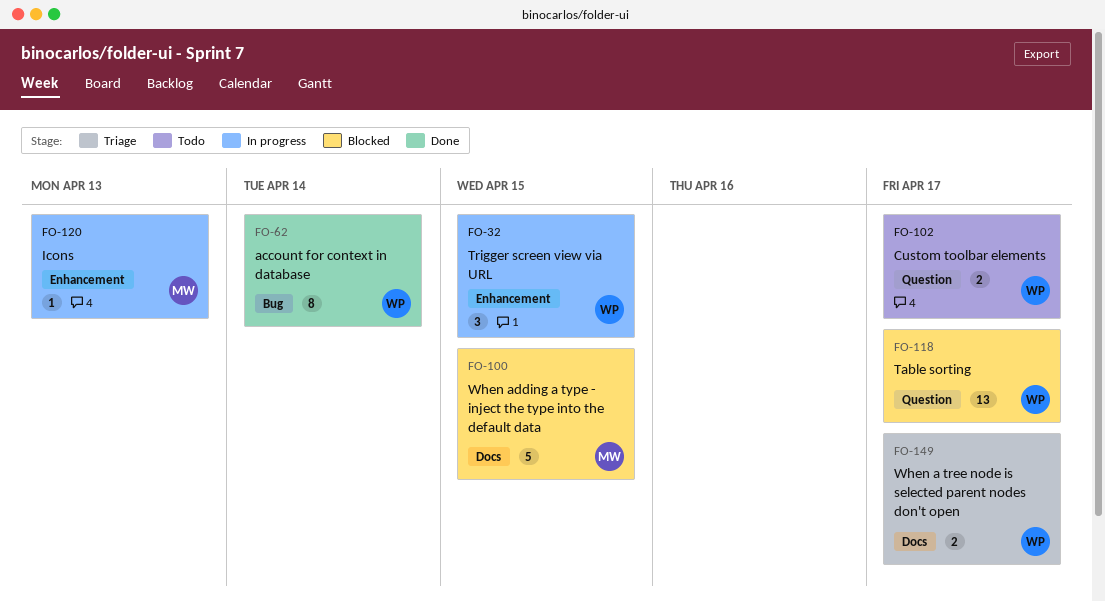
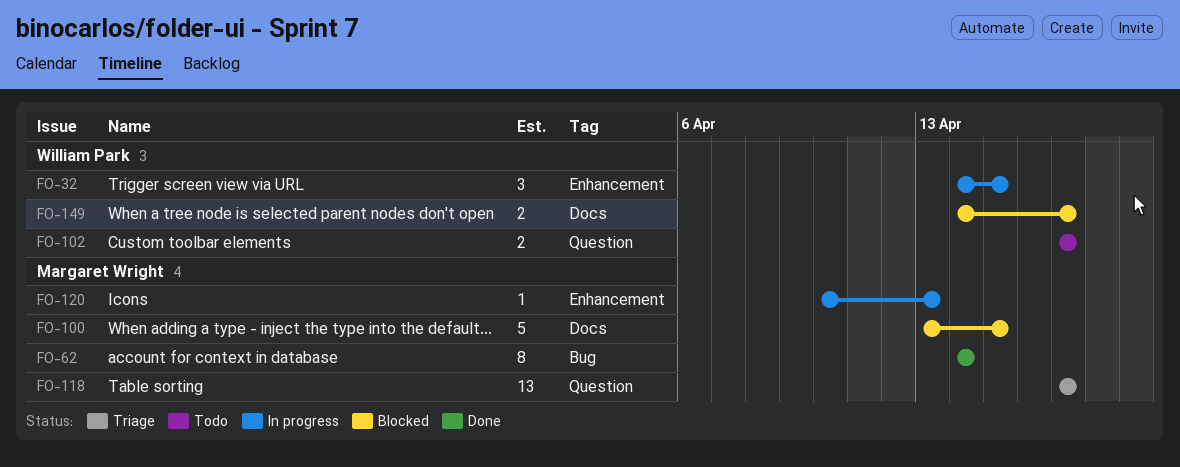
FO-62, owner: William Park -> Margaret Wright
FO-118, status: Blocked -> Triage
FO-118, owner: William Park -> Margaret Wright
FO-149, status: Triage -> Blocked

